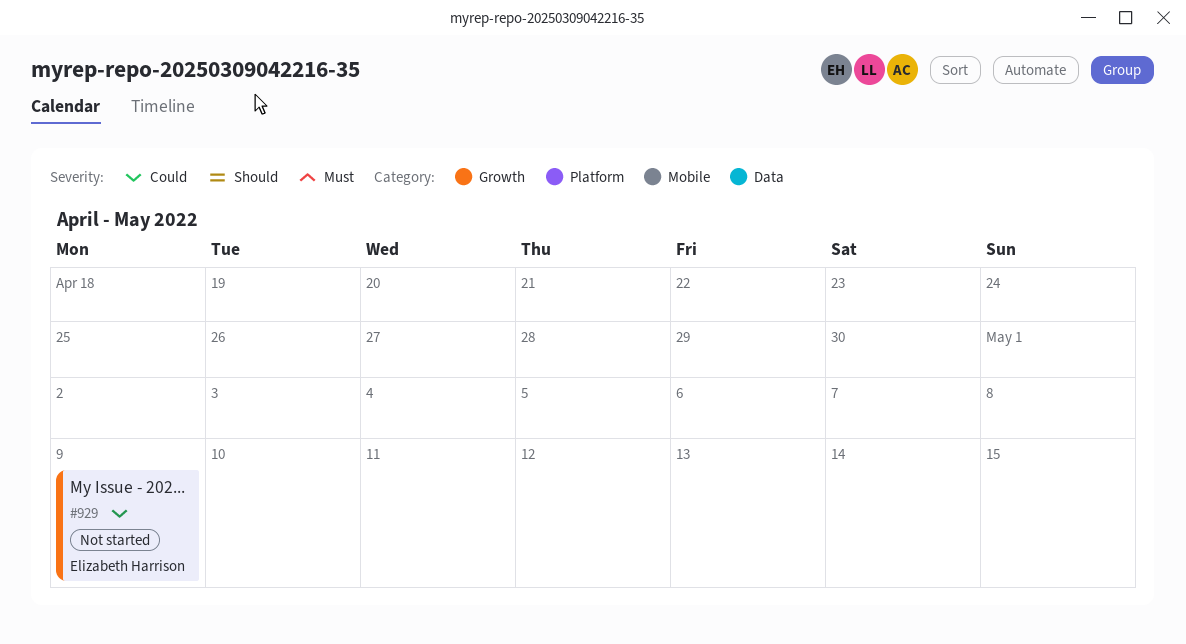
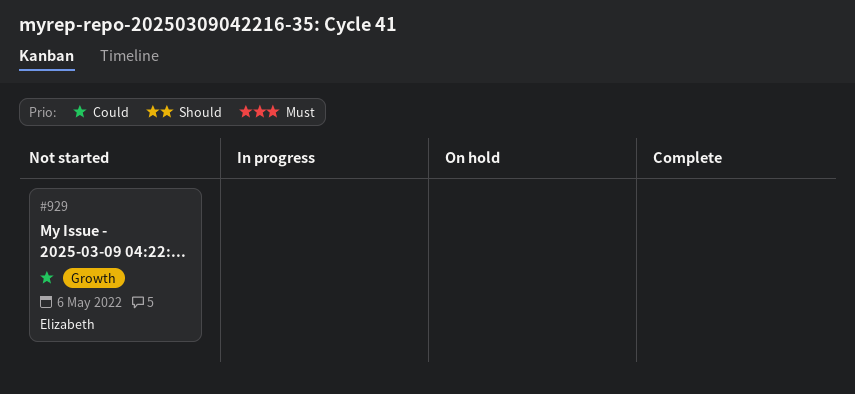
#929, due: May 9 -> May 6

